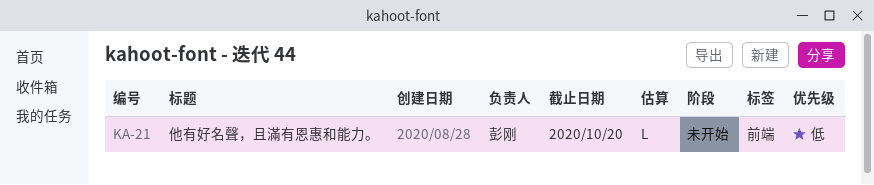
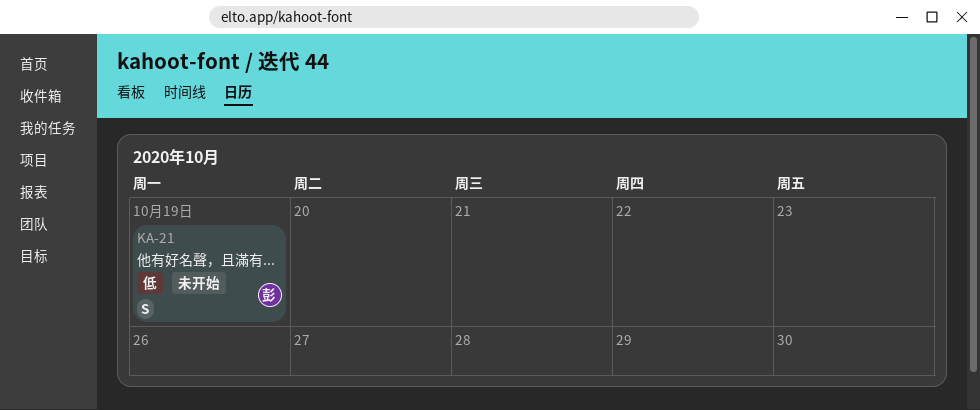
KA-21, estimate: L -> S
KA-21, due: Oct 20 -> Oct 19

